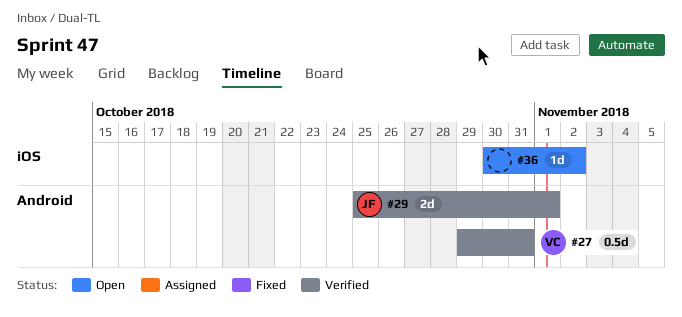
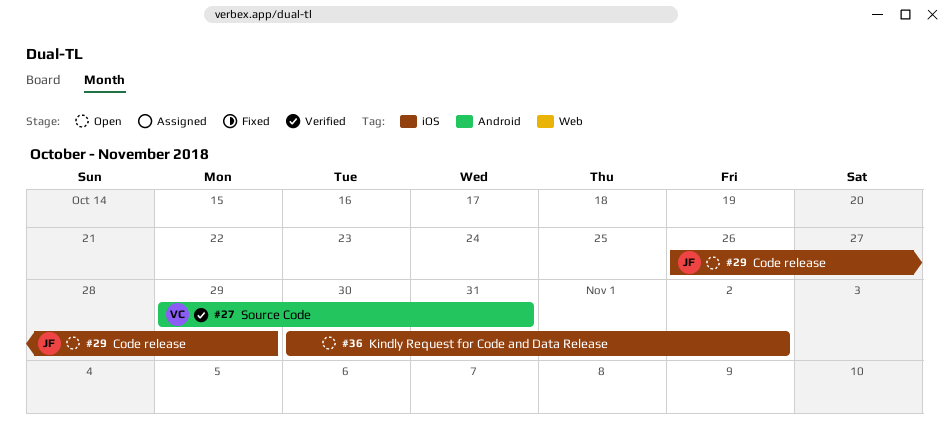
#29, status: Verified -> Open
#29, label: Android -> iOS
#29, start: Oct 25 -> Oct 26
#29, due: Nov 1 -> Oct 29

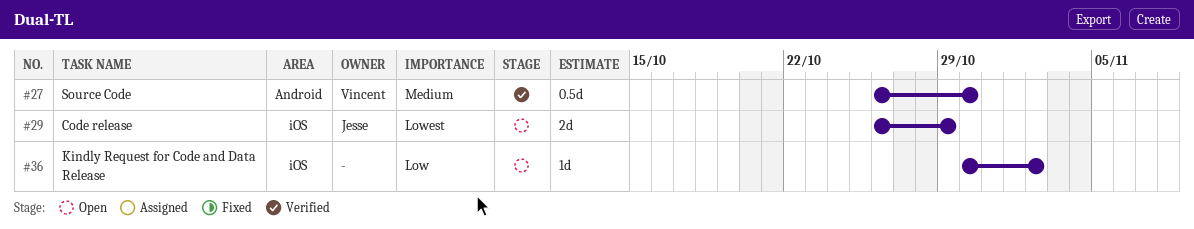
#27, start: Oct 29 -> Oct 26
#27, due: Oct 31 -> Oct 30

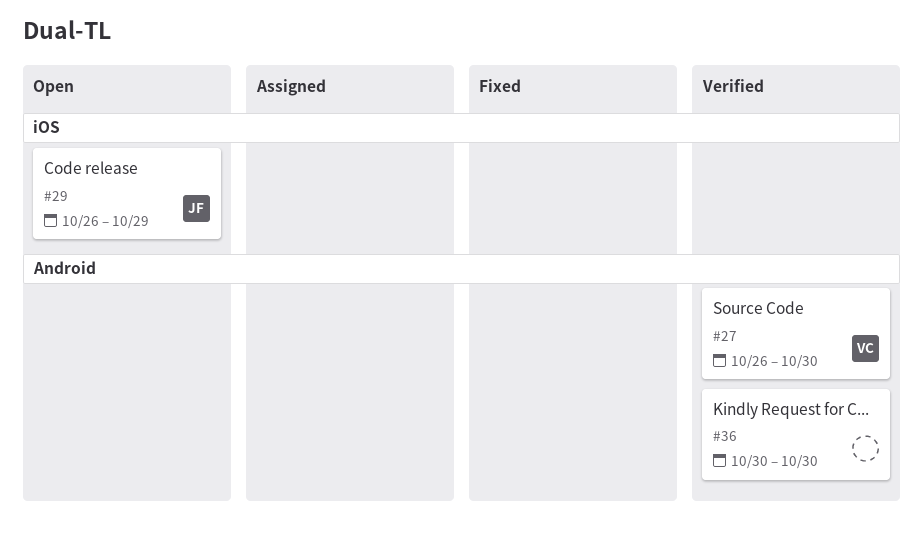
#36, status: Open -> Verified
#36, label: iOS -> Android
#36, due: Nov 2 -> Oct 30

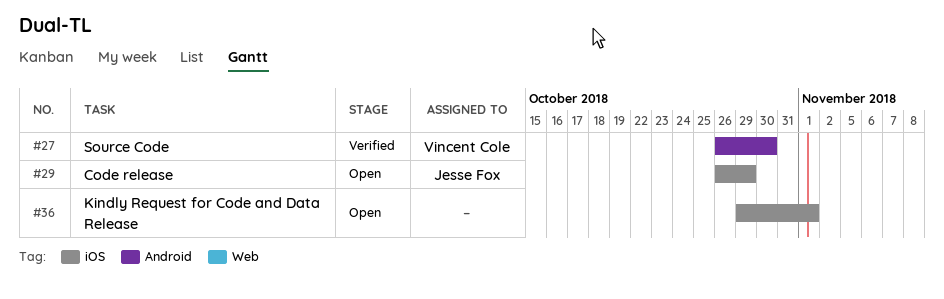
#36, status: Verified -> Open
#36, label: Android -> iOS
#36, start: Oct 30 -> Oct 29
#36, due: Oct 30 -> Nov 1

